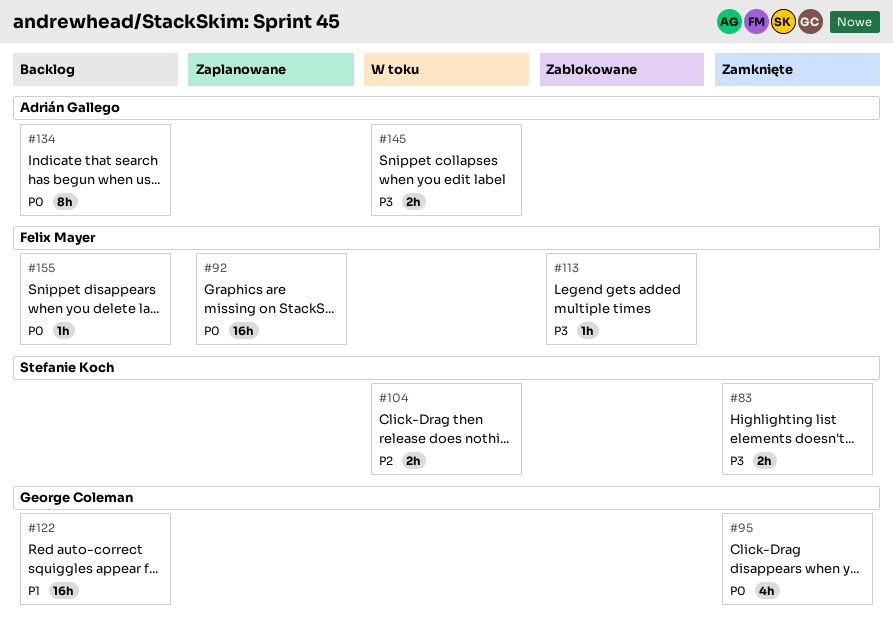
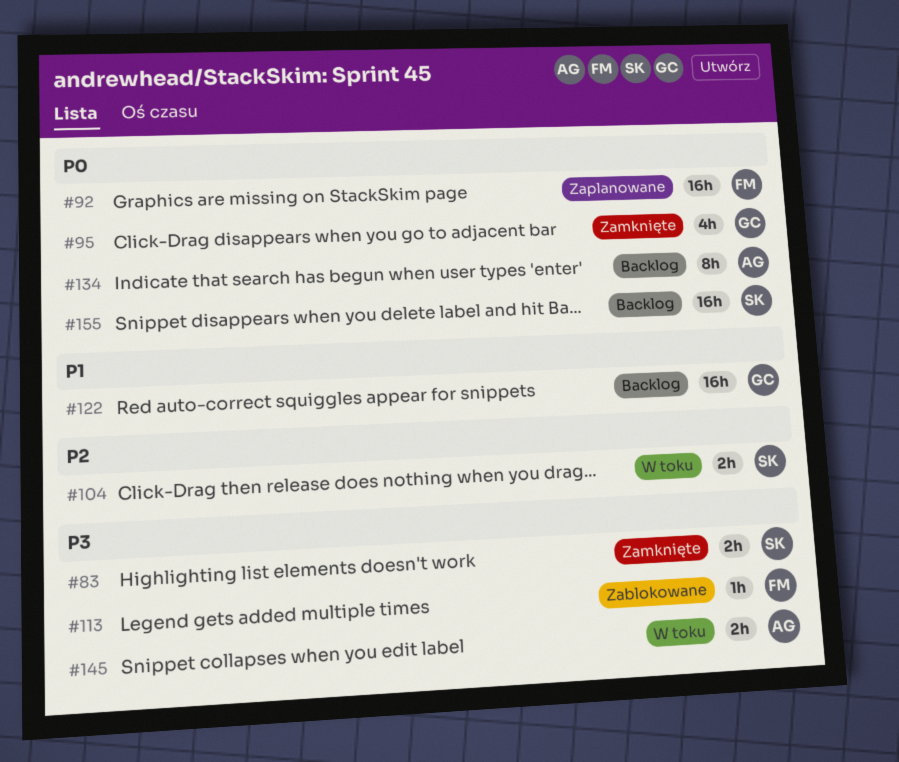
#155, owner: Felix Mayer -> Stefanie Koch
#155, estimate: 1h -> 16h

